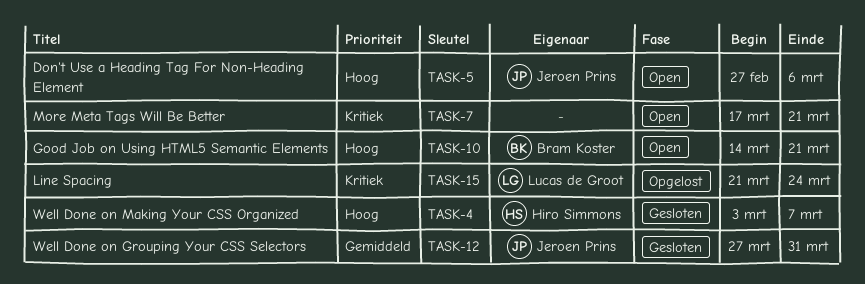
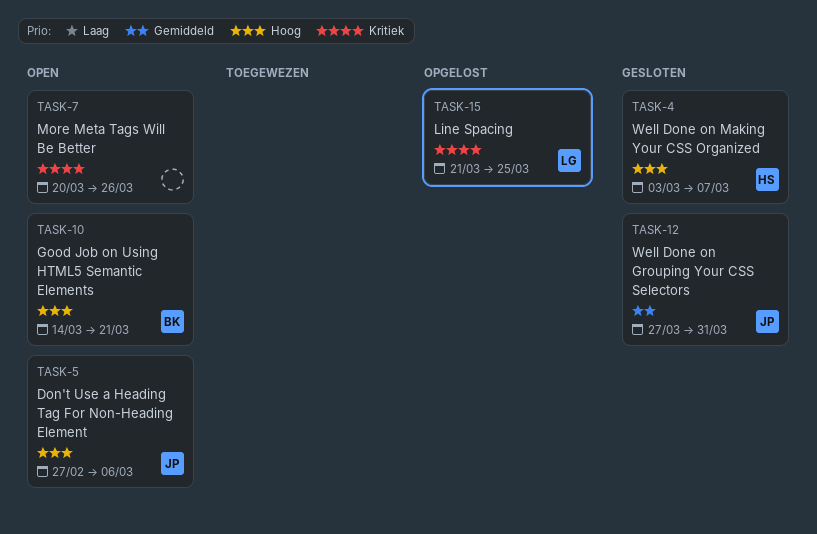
TASK-7, start: Mar 17 -> Mar 20
TASK-7, due: Mar 21 -> Mar 26
TASK-15, due: Mar 24 -> Mar 25

